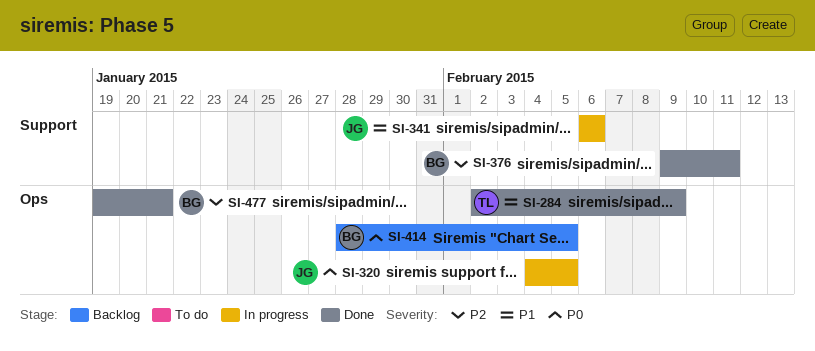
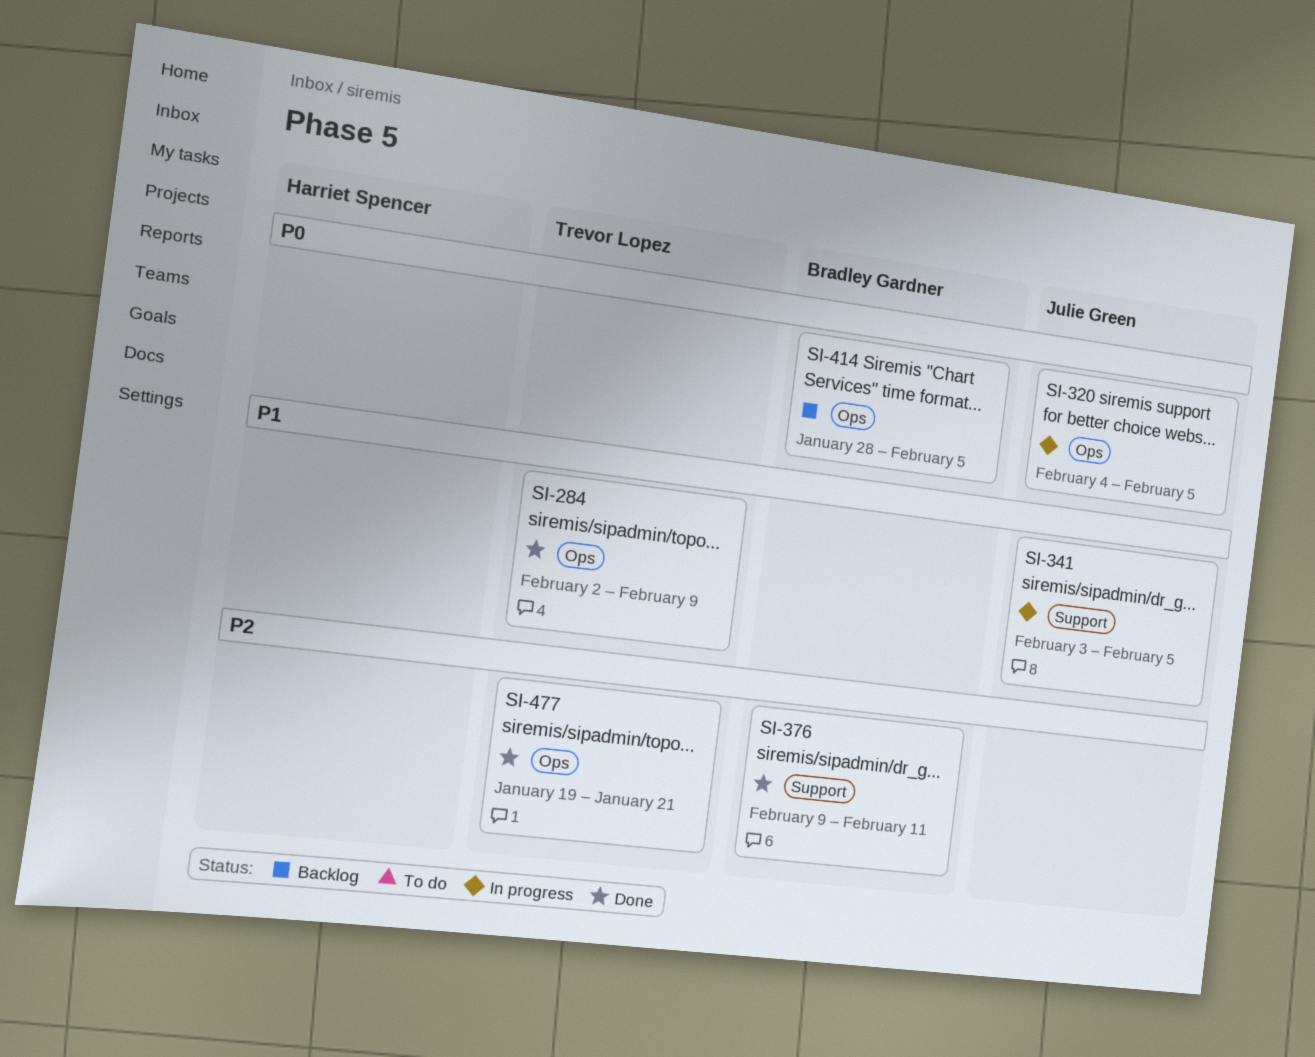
SI-341, start: Feb 6 -> Feb 3
SI-341, due: Feb 6 -> Feb 5
SI-477, owner: Bradley Gardner -> Trevor Lopez

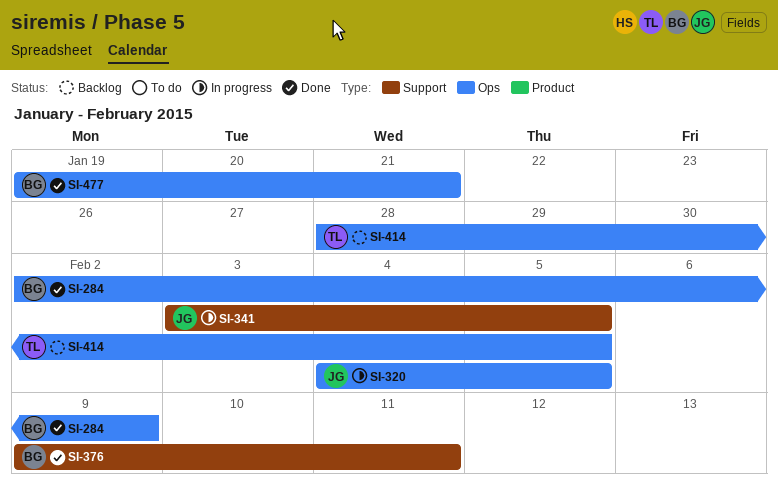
SI-284, owner: Trevor Lopez -> Bradley Gardner
SI-414, owner: Bradley Gardner -> Trevor Lopez
SI-477, owner: Trevor Lopez -> Bradley Gardner

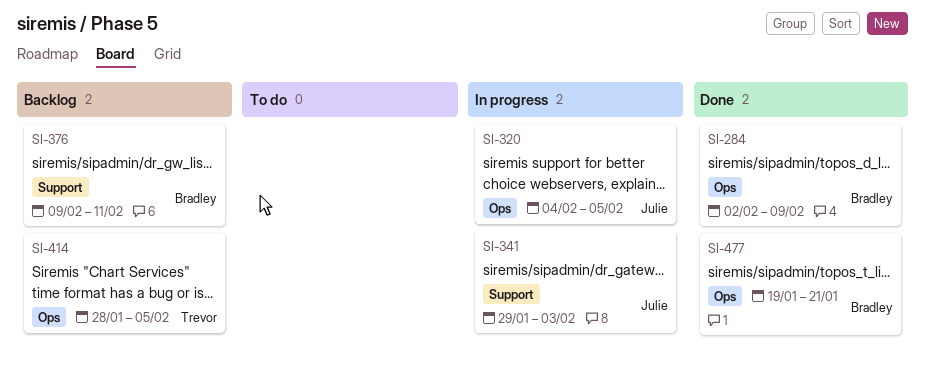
SI-341, start: Feb 3 -> Jan 29
SI-341, due: Feb 5 -> Feb 3
SI-376, status: Done -> Backlog

